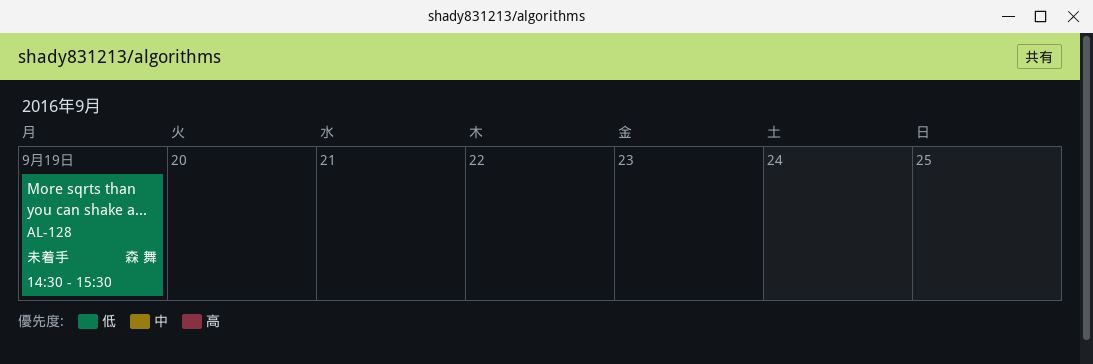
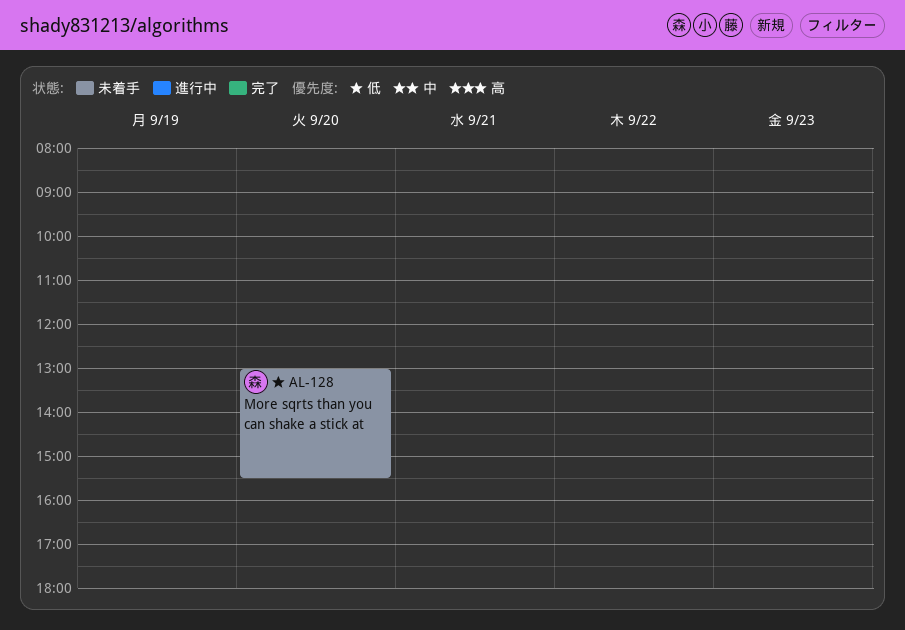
AL-128, day: Sep 19 -> Sep 20
AL-128, begins: 14:30 -> 13:00

